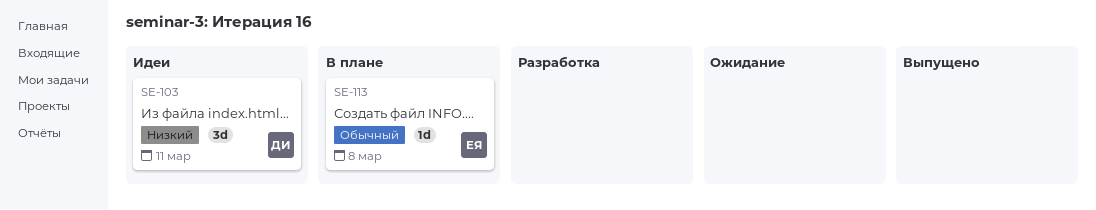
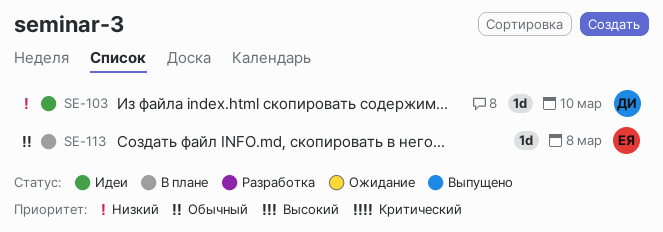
SE-103, estimate: 3d -> 1d
SE-103, due: Mar 11 -> Mar 10

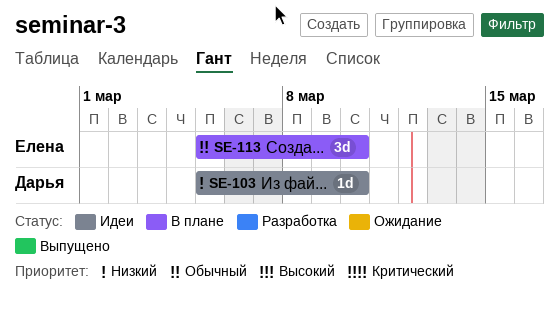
SE-113, estimate: 1d -> 3d
SE-113, due: Mar 8 -> Mar 10

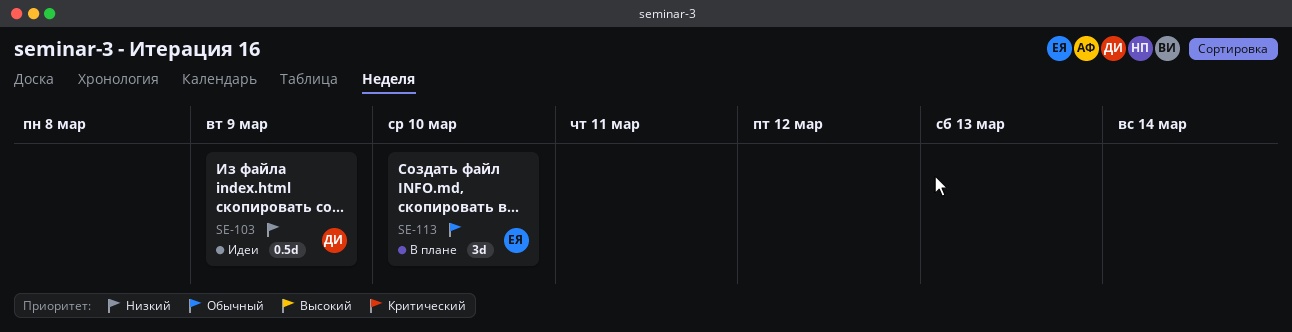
SE-103, estimate: 1d -> 0.5d
SE-103, due: Mar 10 -> Mar 9

